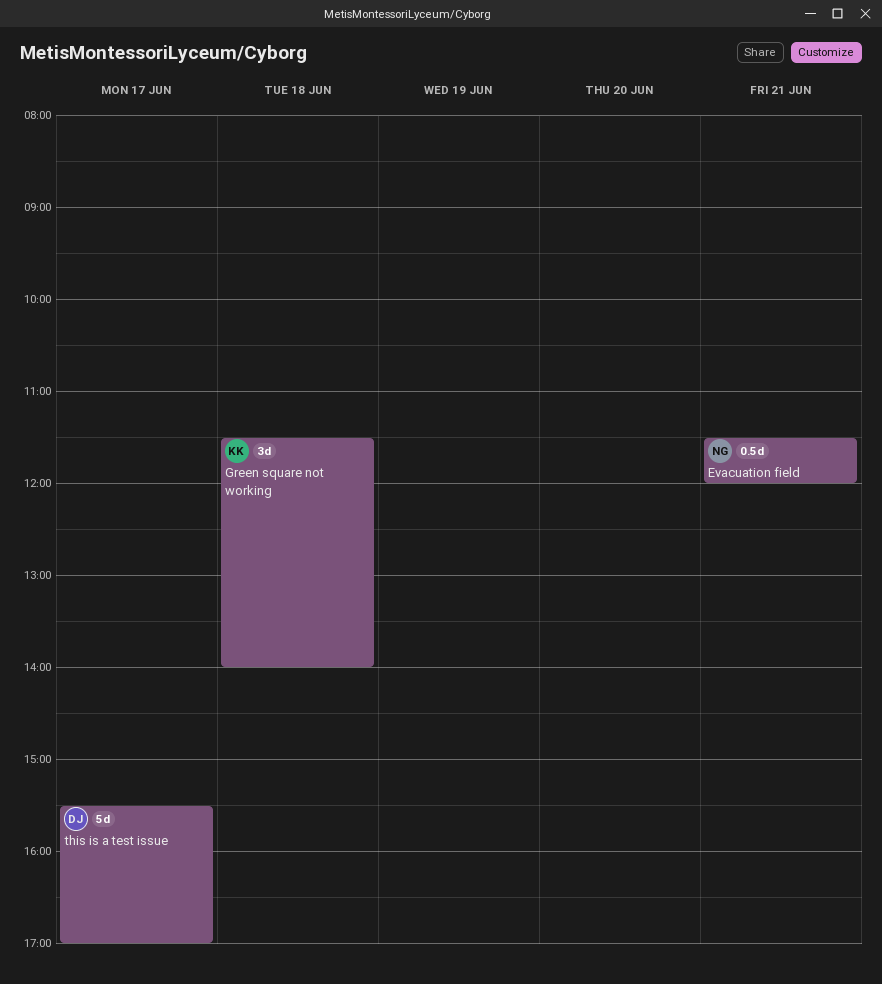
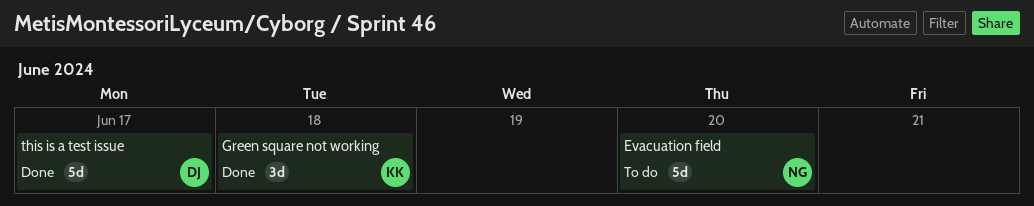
Evacuation field, estimate: 0.5d -> 5d
Evacuation field, day: Jun 21 -> Jun 20

